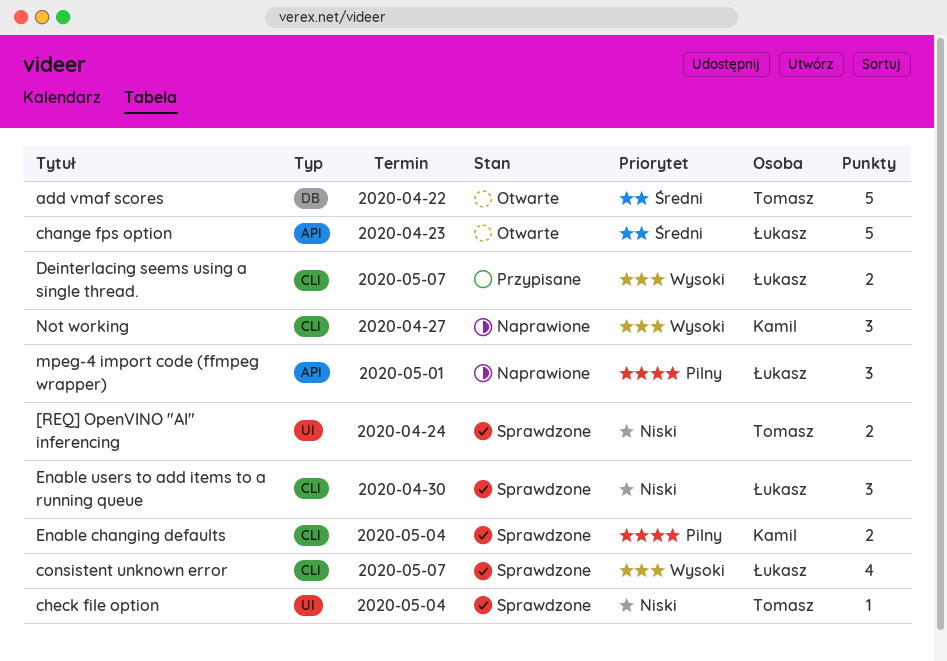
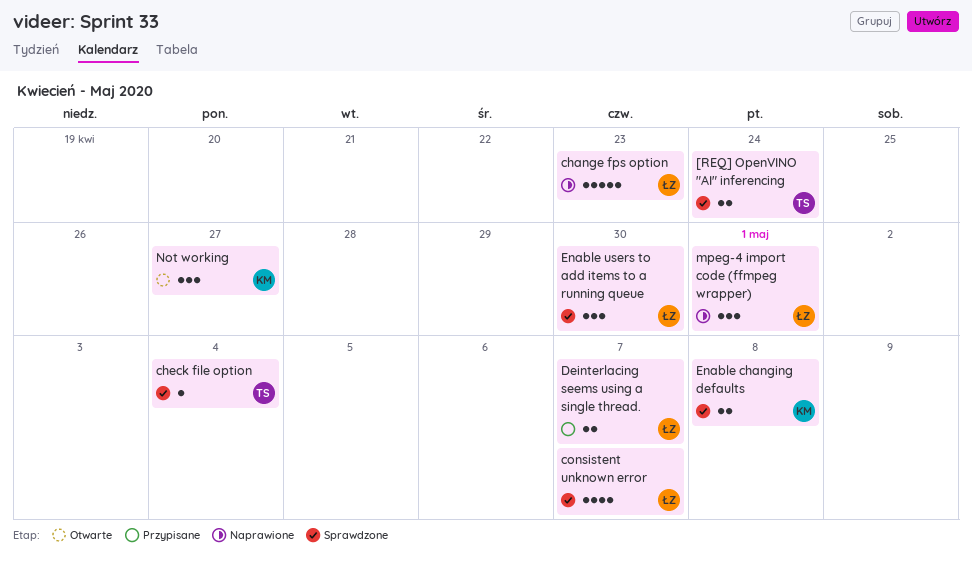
add vmaf scores: present -> none
change fps option, status: Otwarte -> Naprawione
Enable changing defaults, due: May 4 -> May 8
Not working, status: Naprawione -> Otwarte

